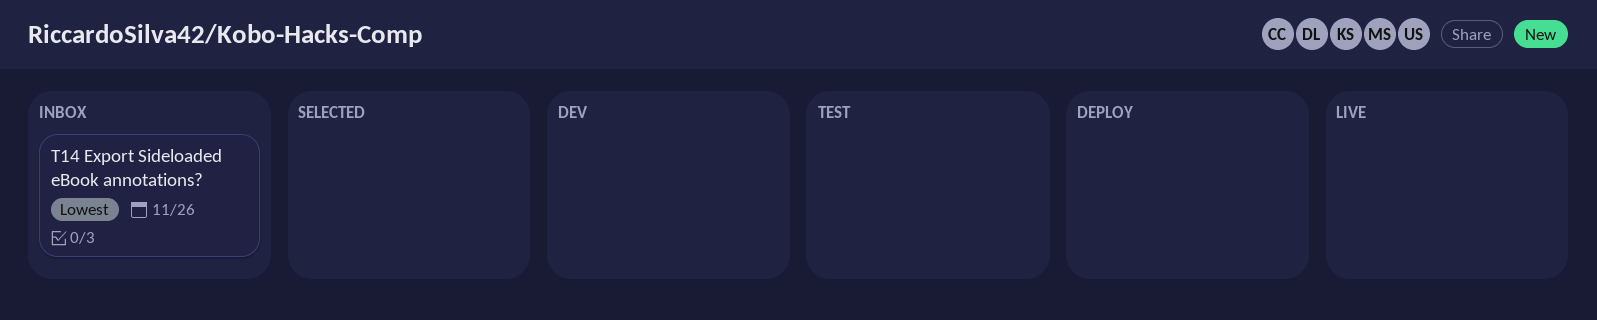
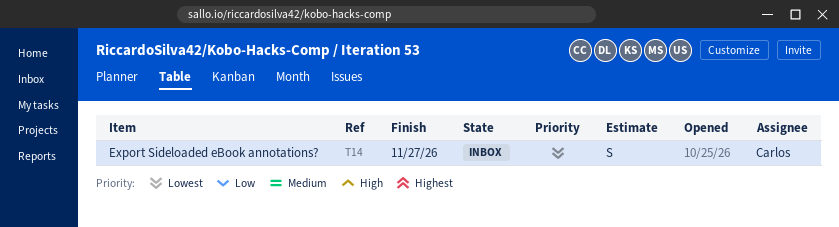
T14, due: Nov 26 -> Nov 27

